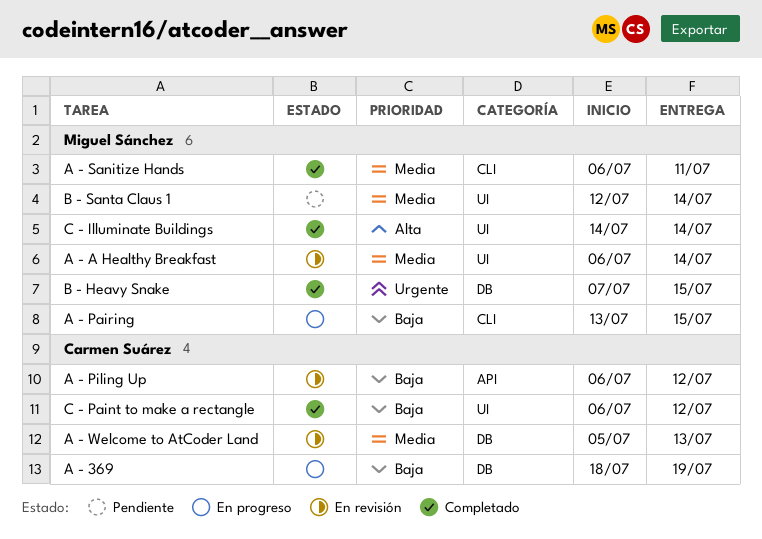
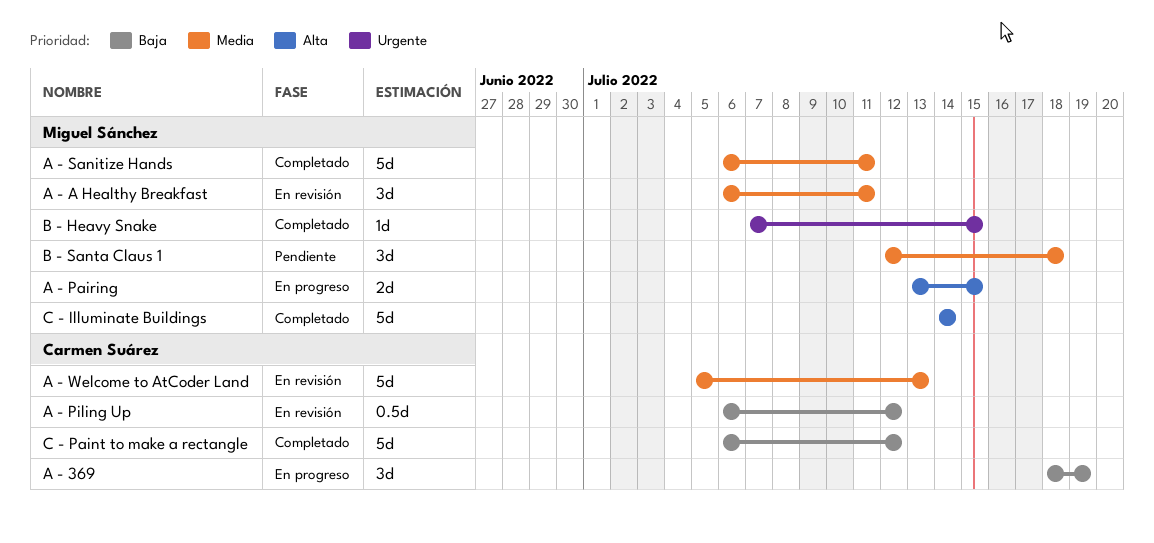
A - A Healthy Breakfast, due: Jul 14 -> Jul 11
A - Pairing, priority: Baja -> Alta
B - Santa Claus 1, due: Jul 14 -> Jul 18

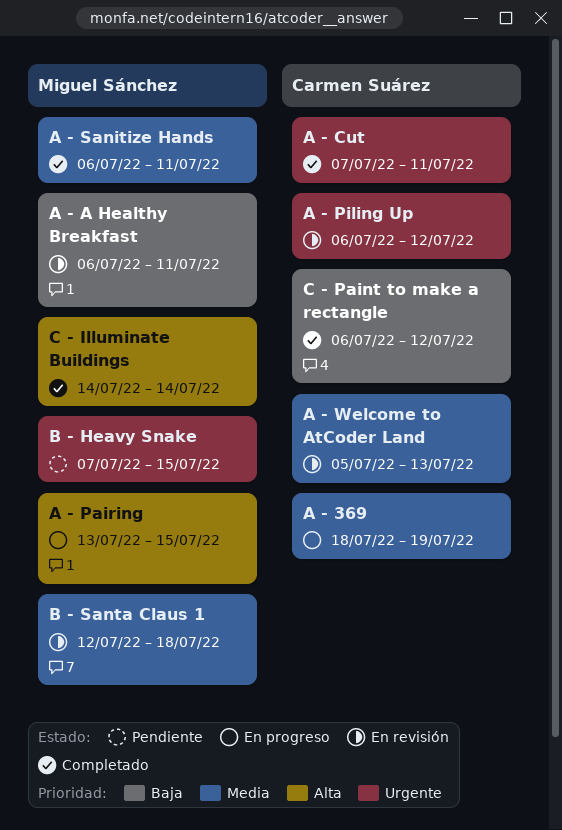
A - 369, priority: Baja -> Media
A - A Healthy Breakfast, priority: Media -> Baja
A - Cut: none -> present
A - Piling Up, priority: Baja -> Urgente
B - Heavy Snake, status: Completado -> Pendiente
B - Santa Claus 1, status: Pendiente -> En revisión

